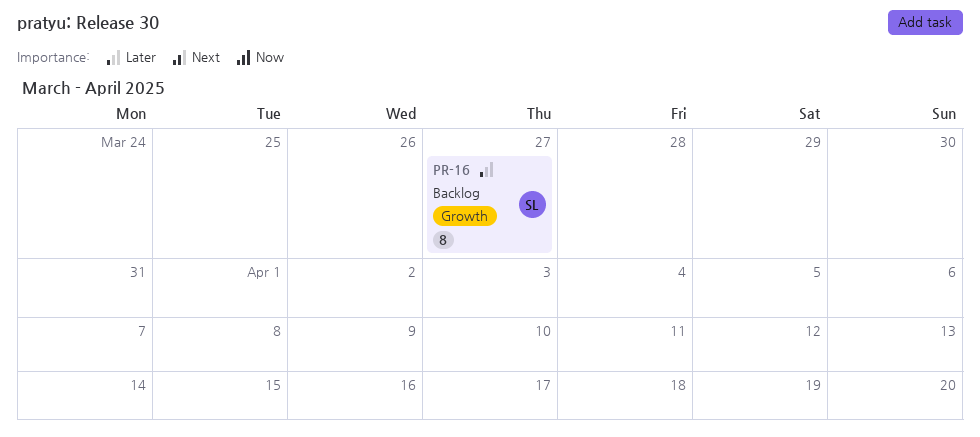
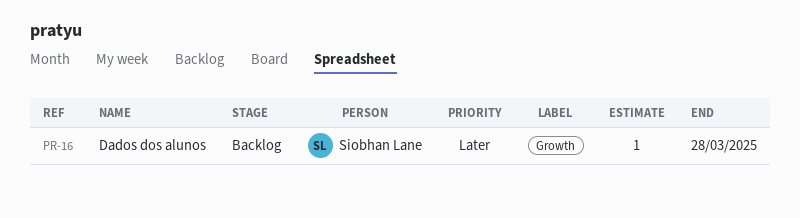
PR-16, estimate: 8 -> 1
PR-16, due: Mar 27 -> Mar 28

